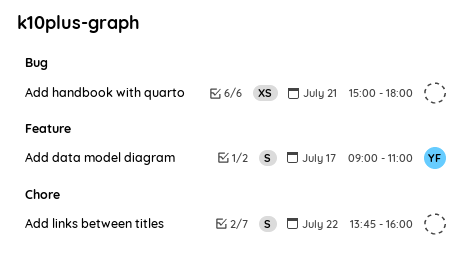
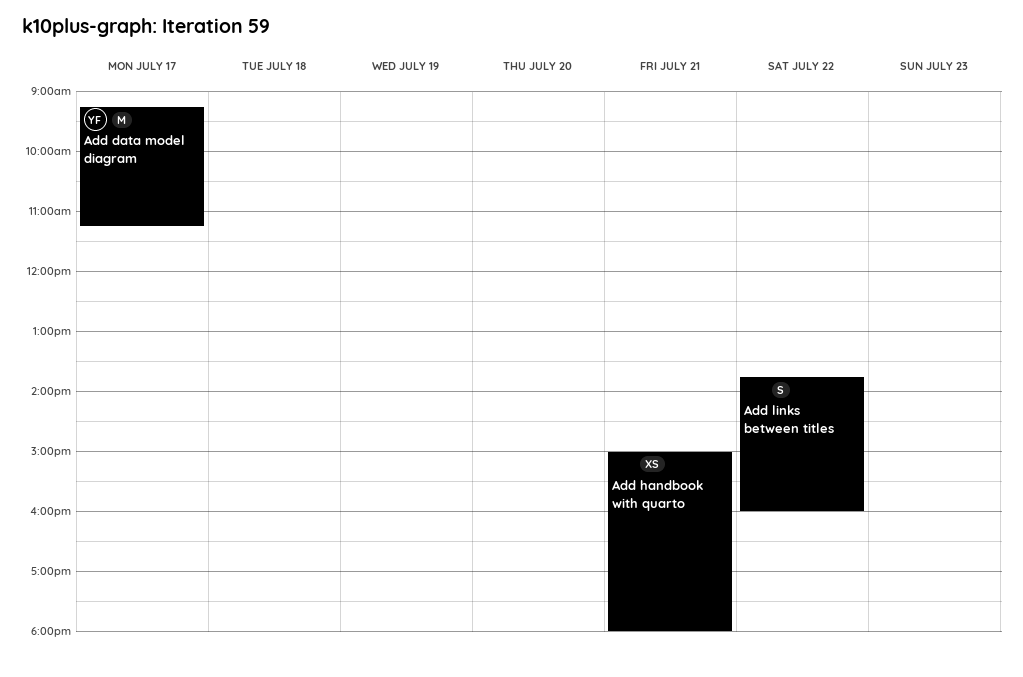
Add data model diagram, estimate: S -> M
Add data model diagram, begins: 09:00 -> 09:15
Add data model diagram, ends: 11:00 -> 11:15

